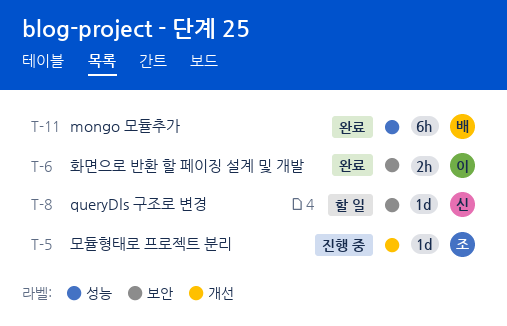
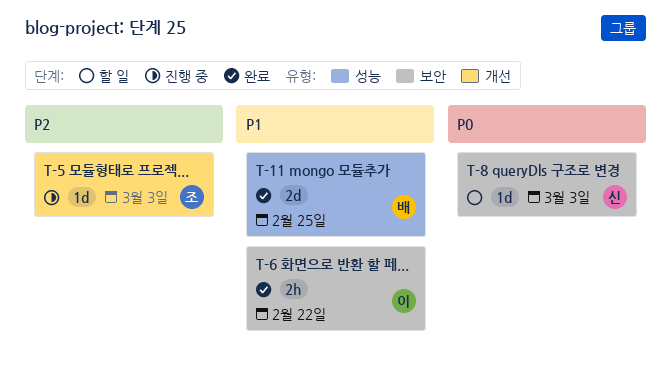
T-11, estimate: 6h -> 2d

